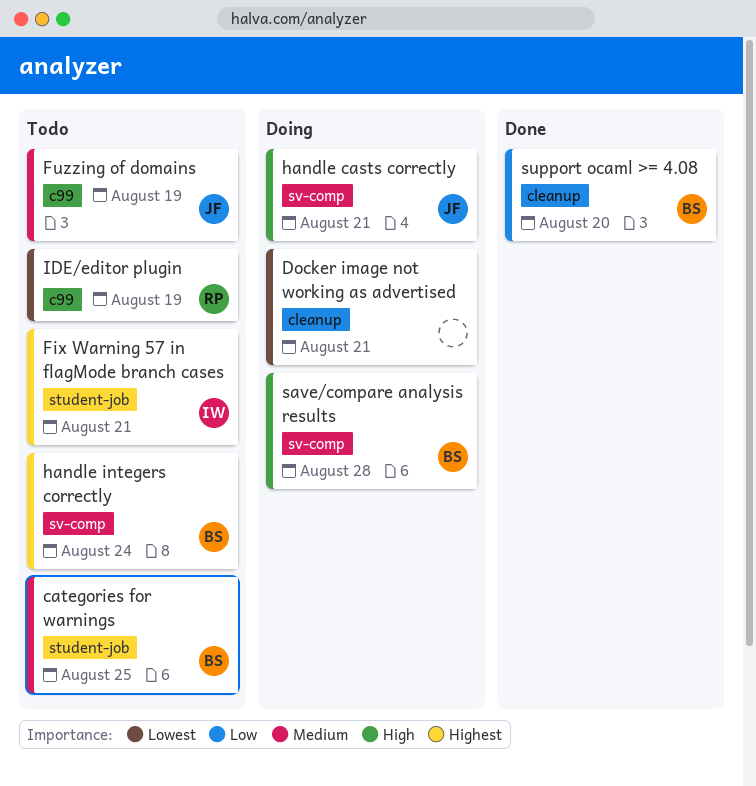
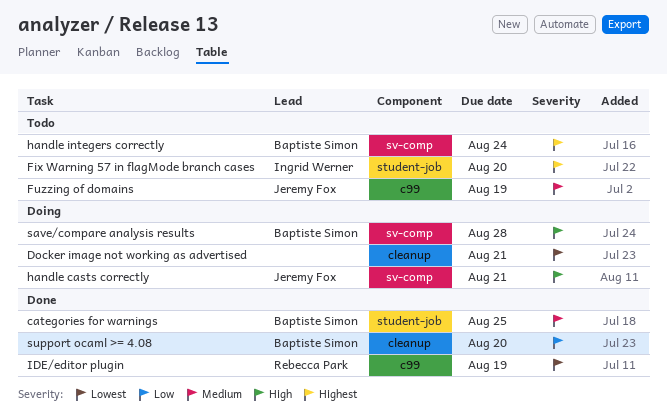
categories for warnings, status: Todo -> Done
Fix Warning 57 in flagMode branch cases, due: Aug 21 -> Aug 20
IDE/editor plugin, status: Todo -> Done

